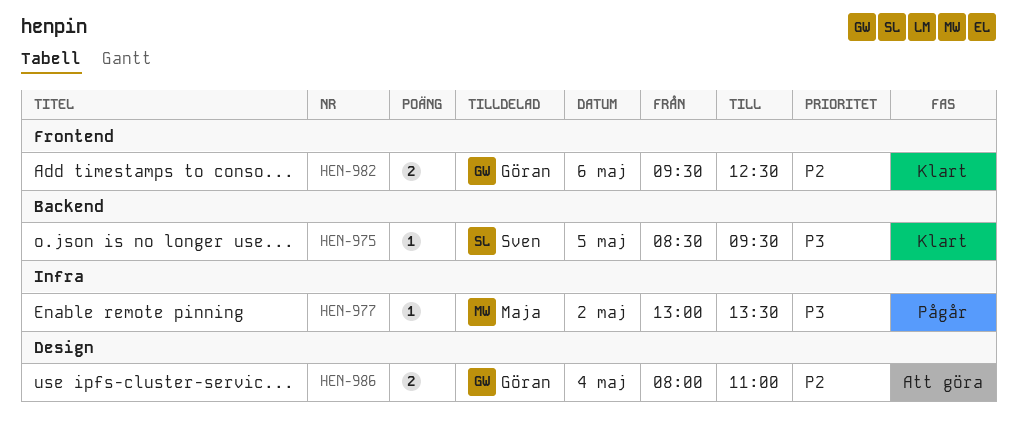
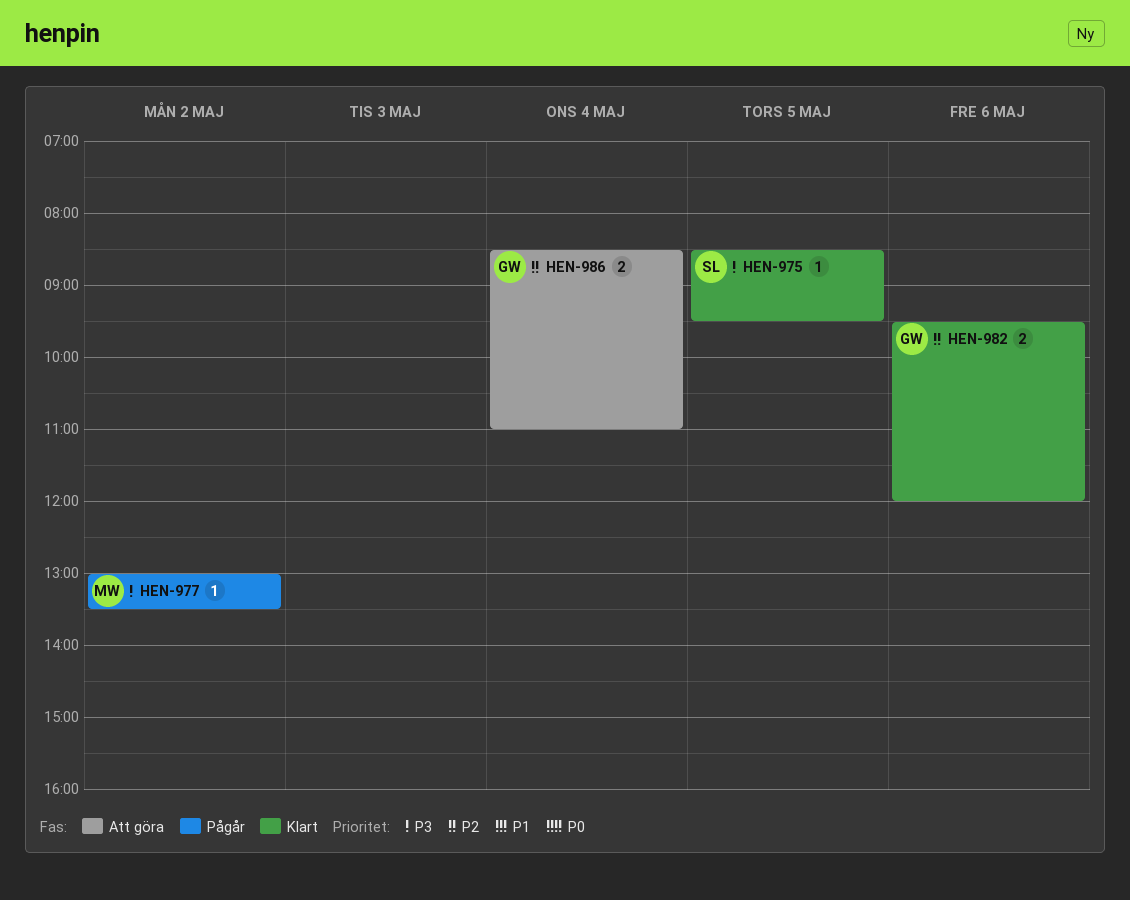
HEN-982, ends: 12:30 -> 12:00
HEN-986, begins: 08:00 -> 08:30

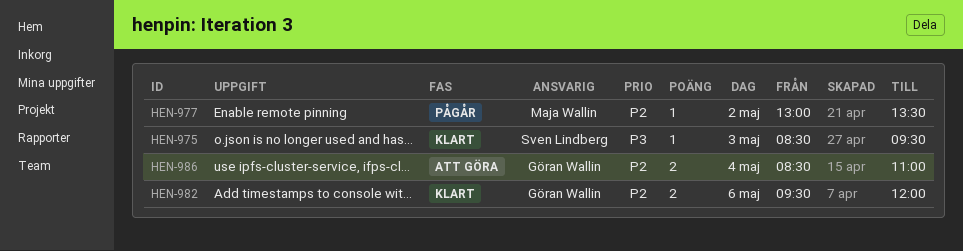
HEN-975, day: May 5 -> May 3
HEN-977, priority: P3 -> P2

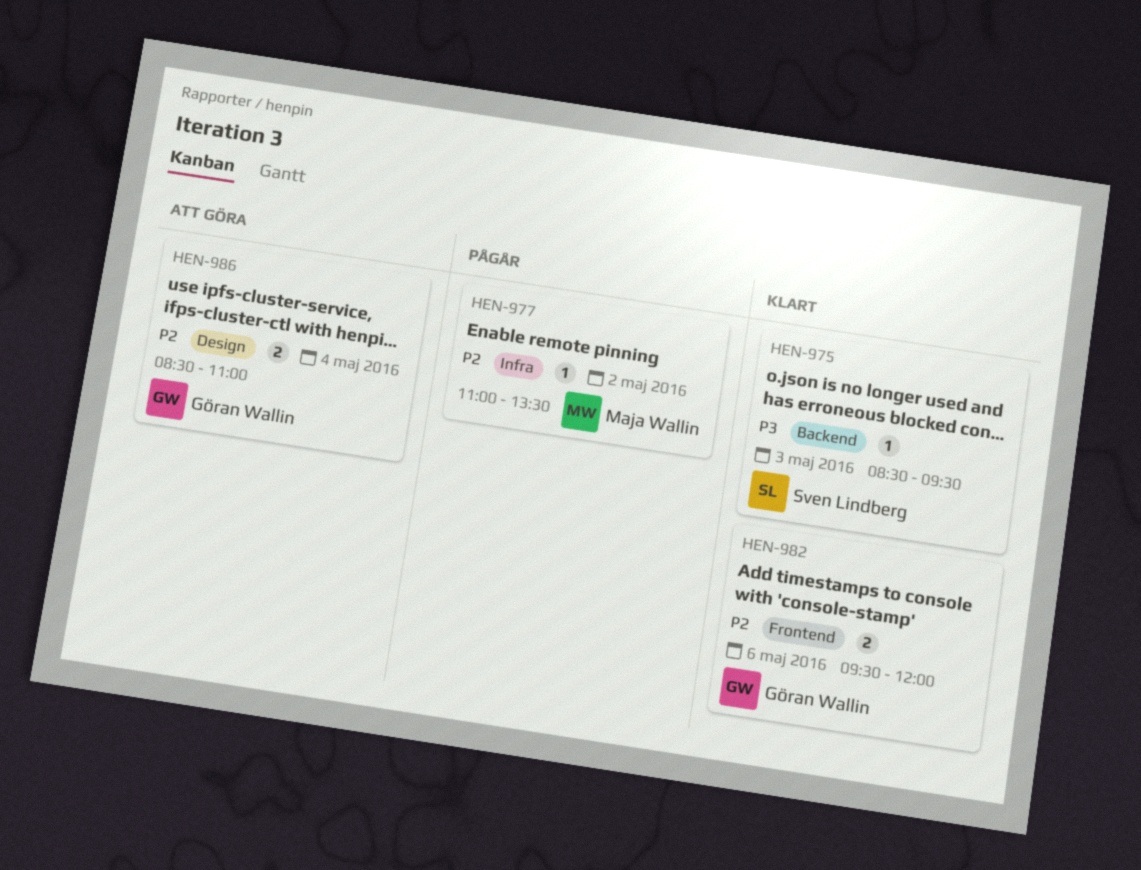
HEN-977, begins: 13:00 -> 11:00

